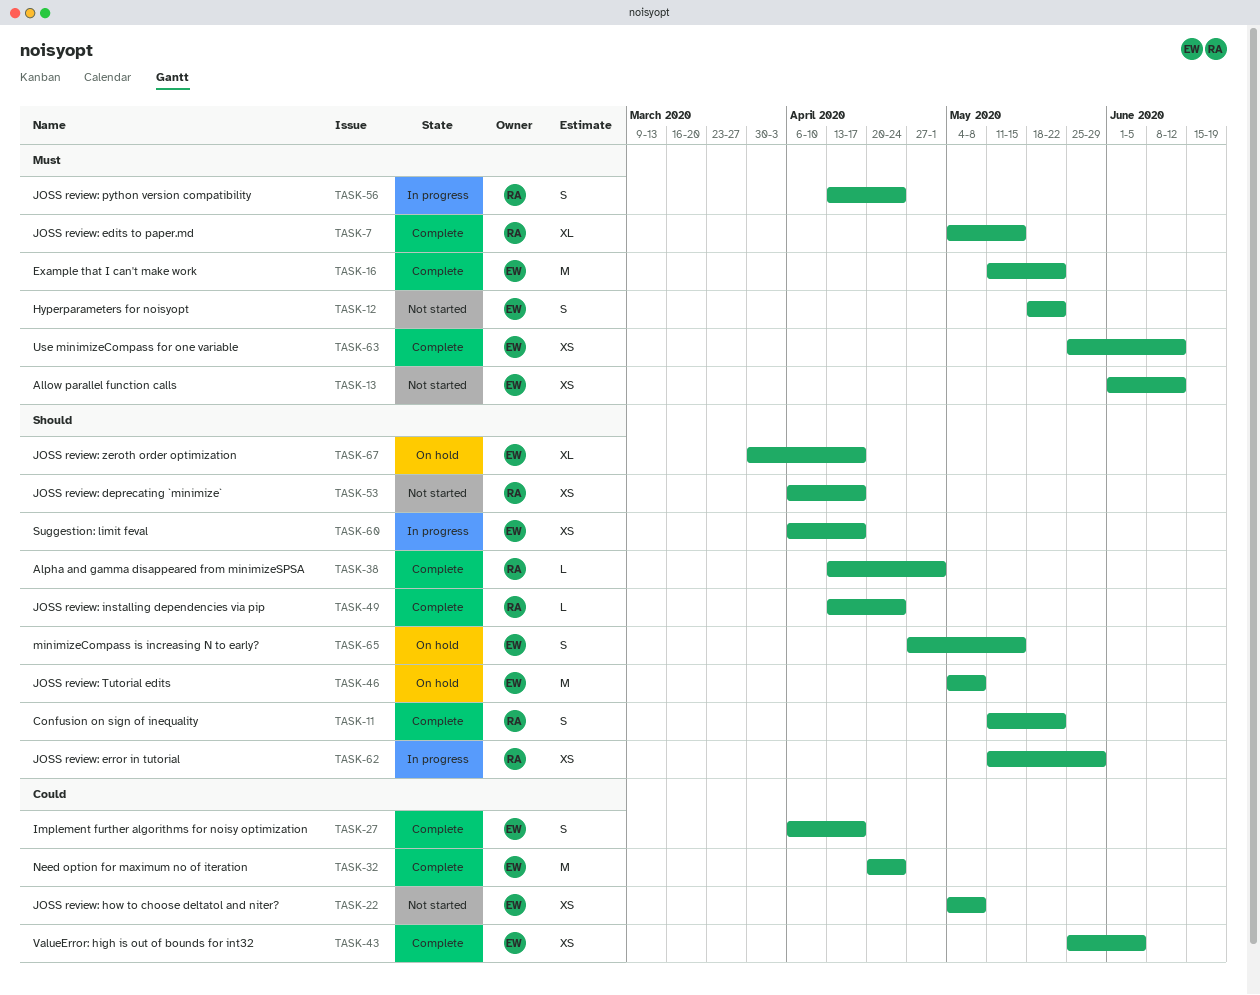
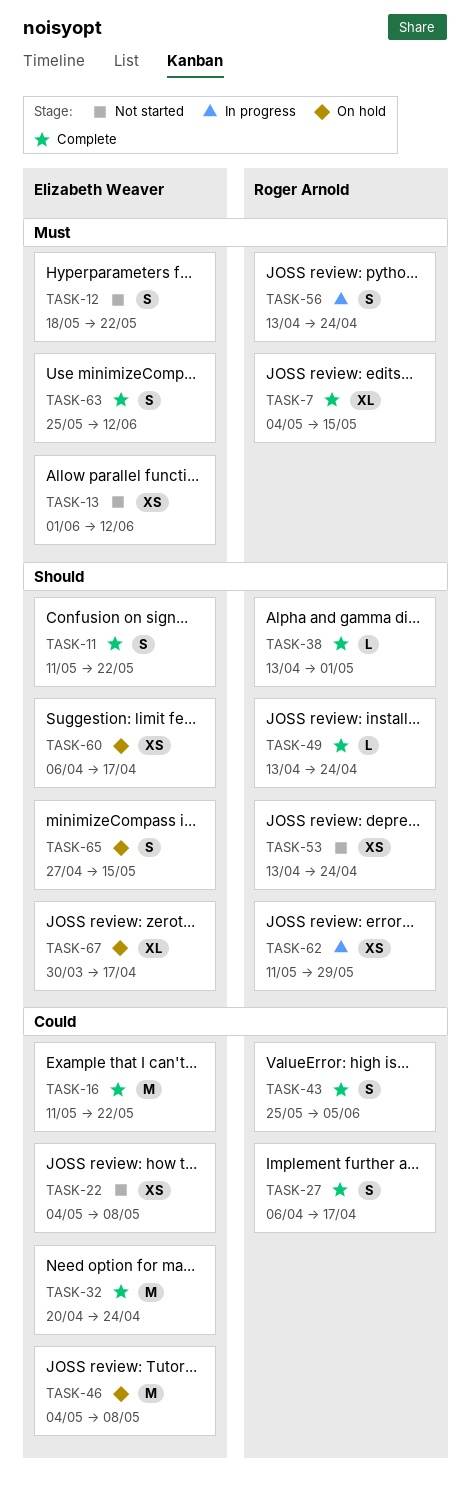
TASK-11, owner: Roger Arnold -> Elizabeth Weaver
TASK-16, priority: Must -> Could
TASK-27, owner: Elizabeth Weaver -> Roger Arnold
TASK-43, owner: Elizabeth Weaver -> Roger Arnold
TASK-43, estimate: XS -> S
TASK-46, priority: Should -> Could
TASK-53, start: Apr 6 -> Apr 13
TASK-53, due: Apr 17 -> Apr 24
TASK-60, status: In progress -> On hold
TASK-63, estimate: XS -> S

